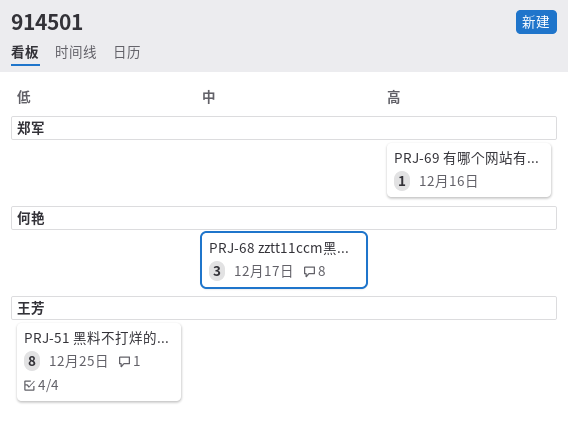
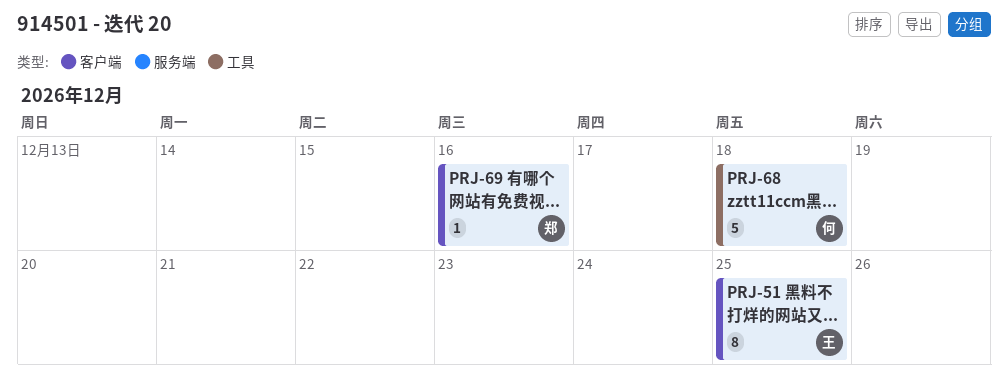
PRJ-68, estimate: 3 -> 5
PRJ-68, due: Dec 17 -> Dec 18

